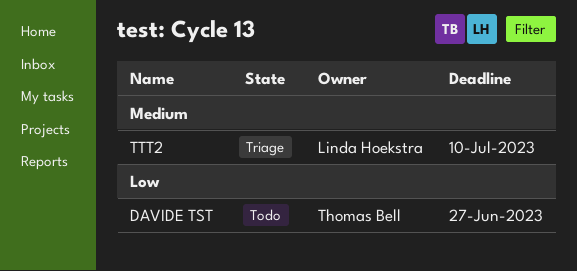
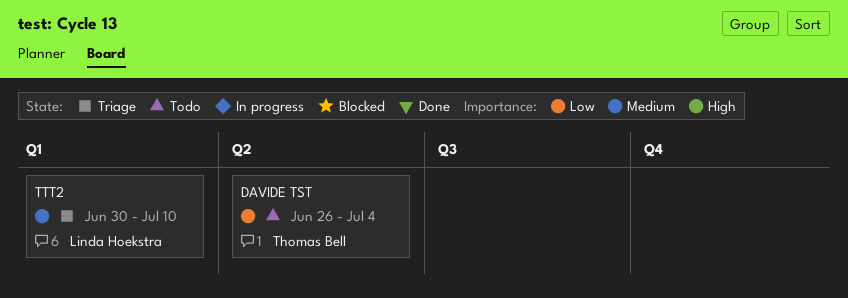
DAVIDE TST, due: Jun 27 -> Jul 4

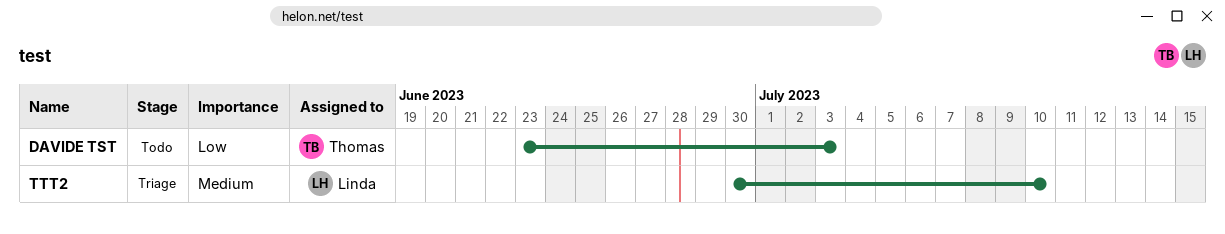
DAVIDE TST, start: Jun 26 -> Jun 23
DAVIDE TST, due: Jul 4 -> Jul 3

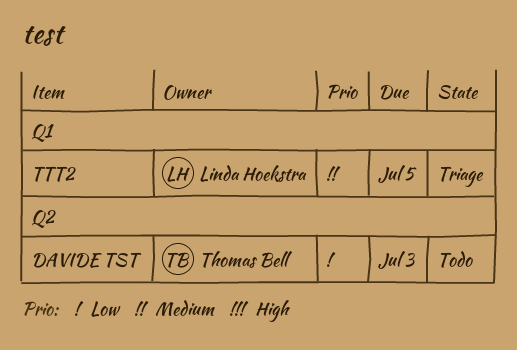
TTT2, due: Jul 10 -> Jul 5

